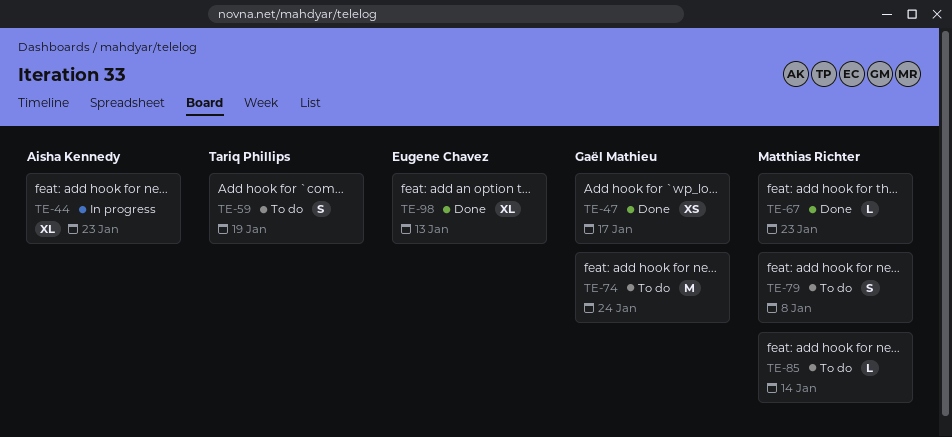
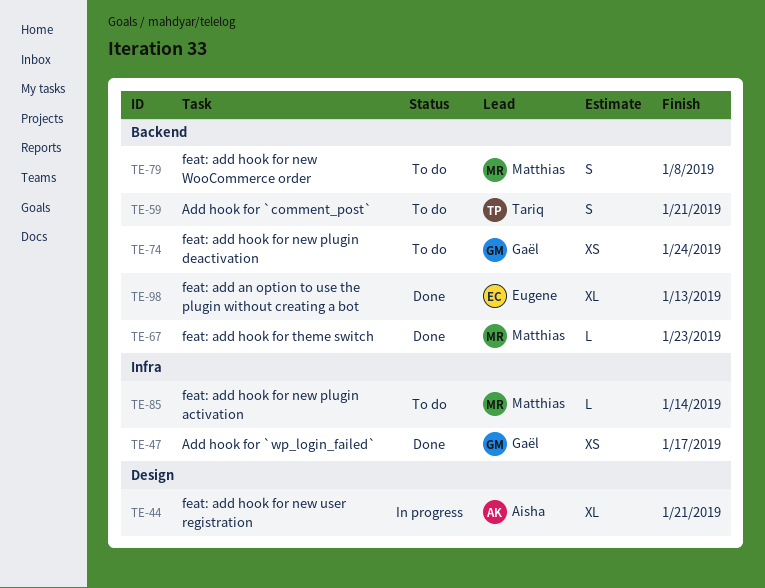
TE-44, due: Jan 23 -> Jan 21
TE-59, due: Jan 19 -> Jan 21
TE-74, estimate: M -> XS

